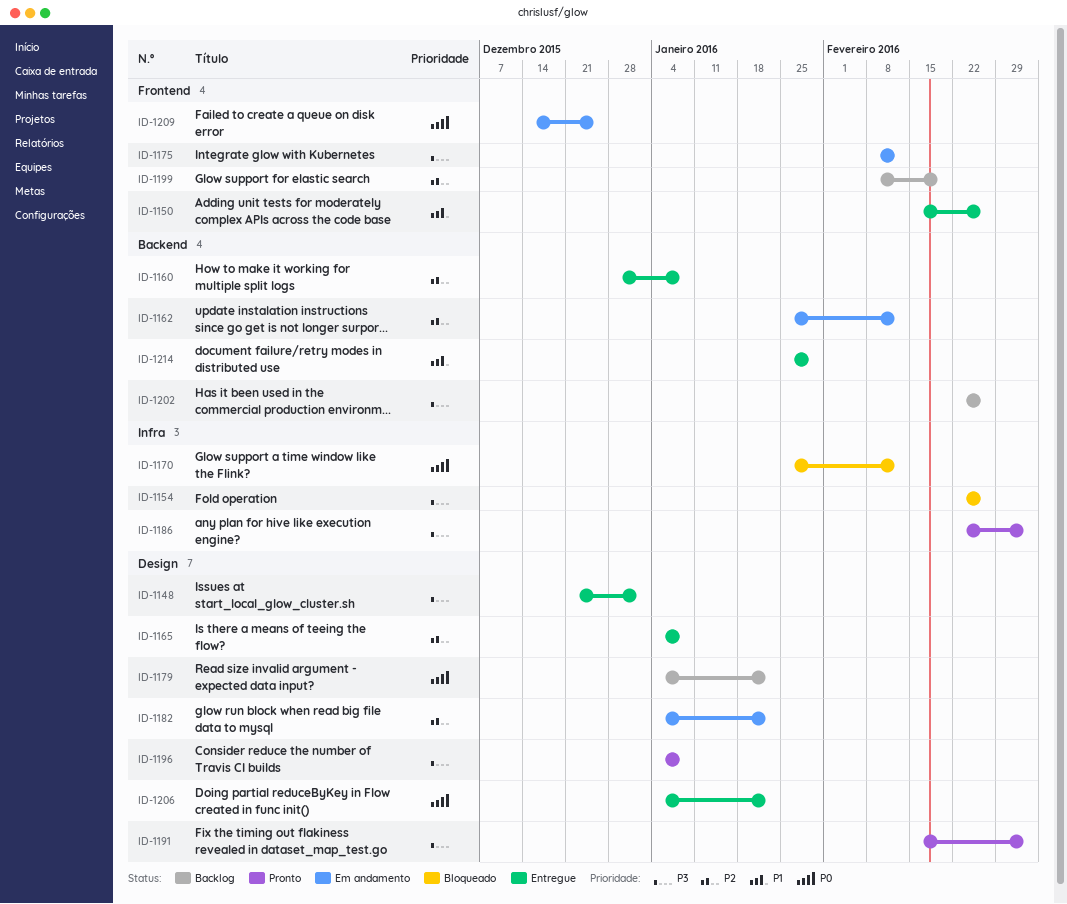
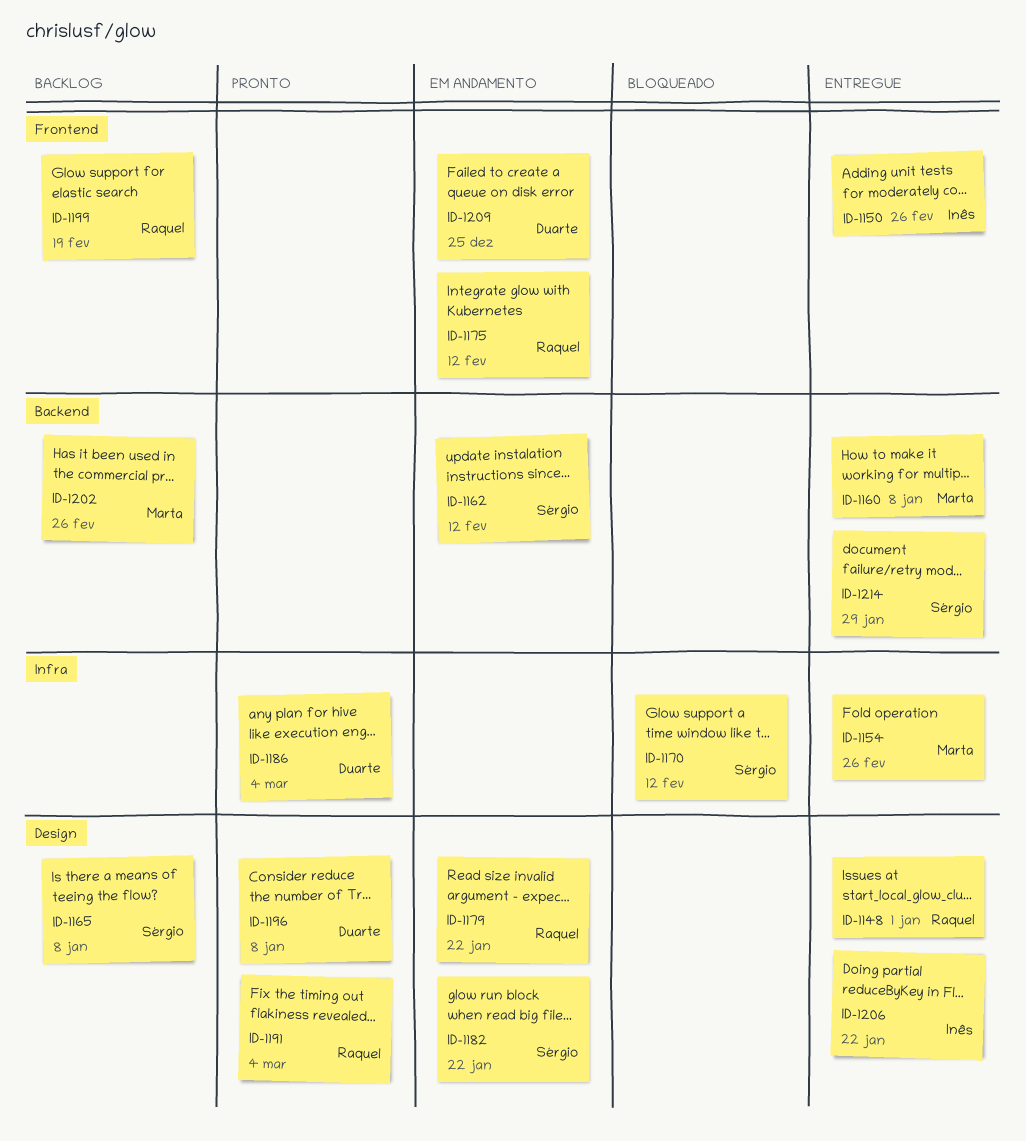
ID-1154, status: Bloqueado -> Entregue
ID-1165, status: Entregue -> Backlog
ID-1179, status: Backlog -> Em andamento

